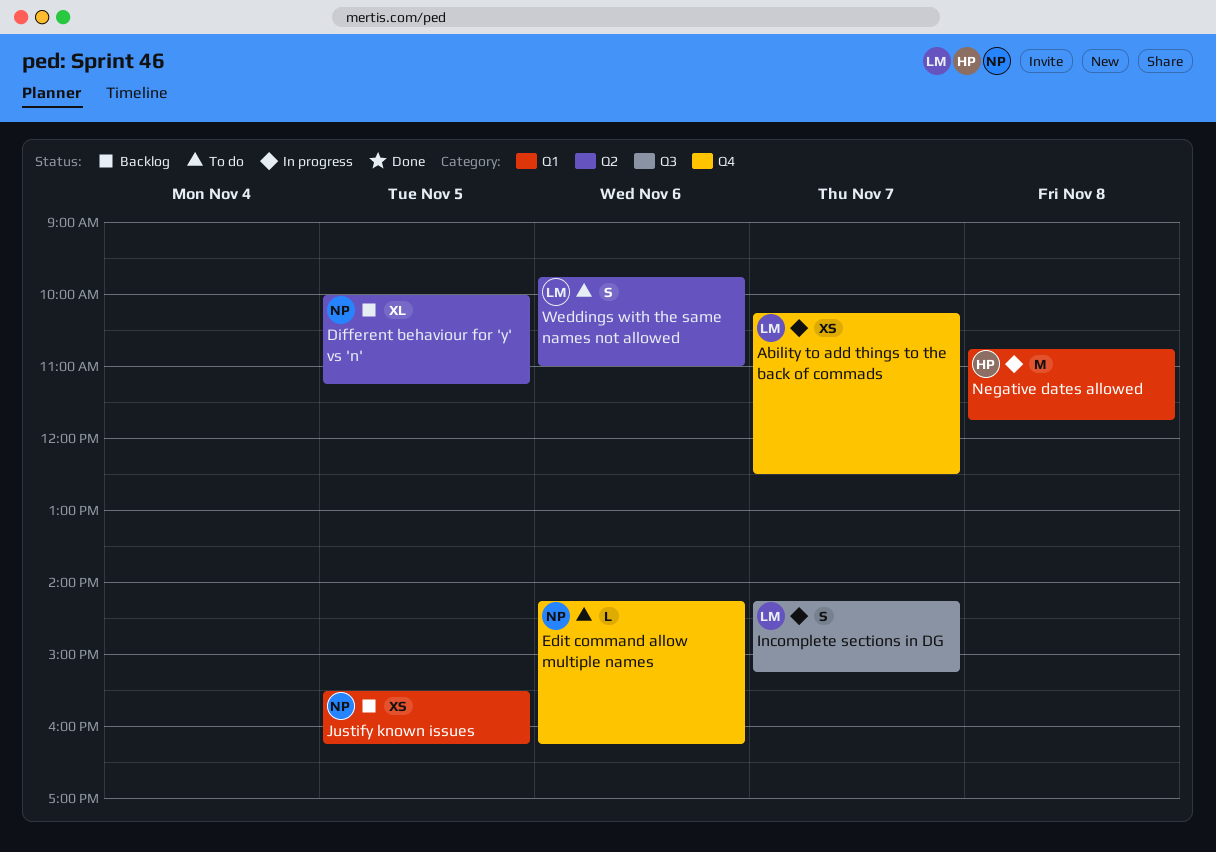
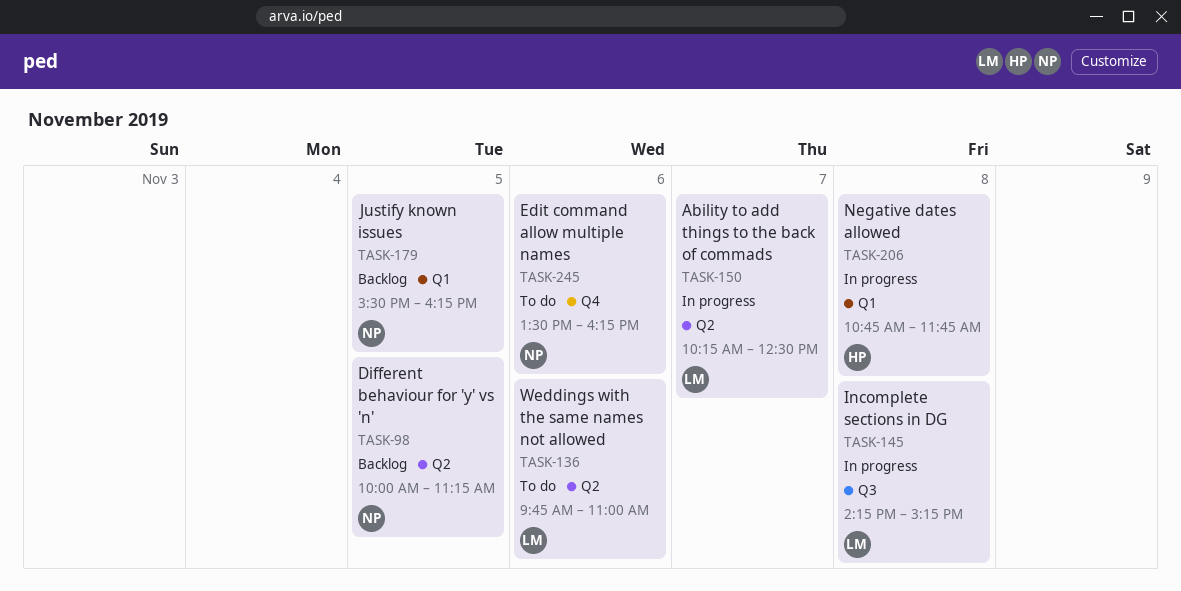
Ability to add things to the back of commads, label: Q4 -> Q2
Edit command allow multiple names, begins: 14:15 -> 13:30
Incomplete sections in DG, day: Nov 7 -> Nov 8

